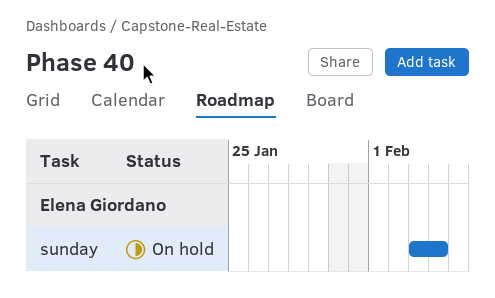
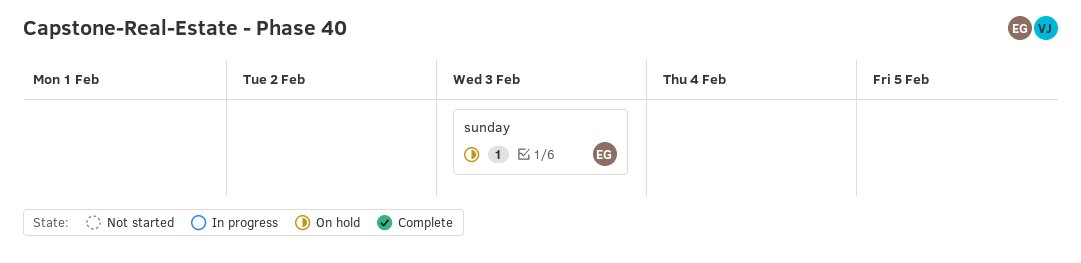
sunday, due: Feb 4 -> Feb 3

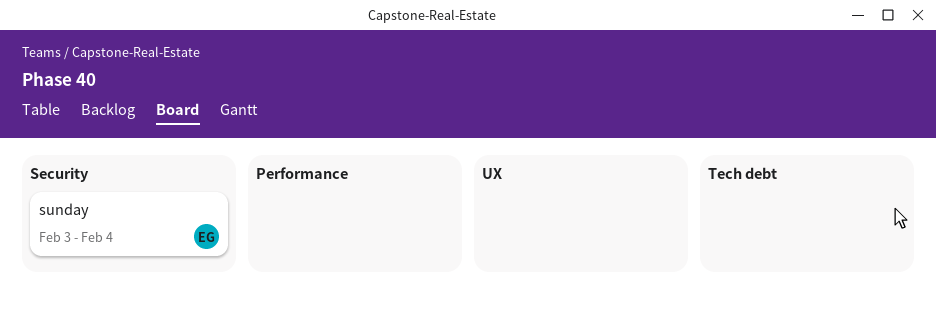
sunday, due: Feb 3 -> Feb 4

